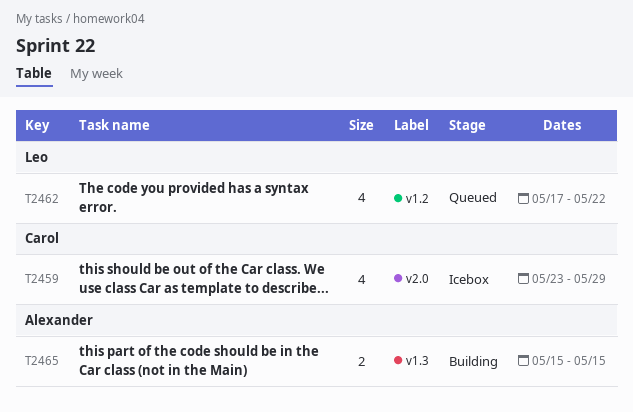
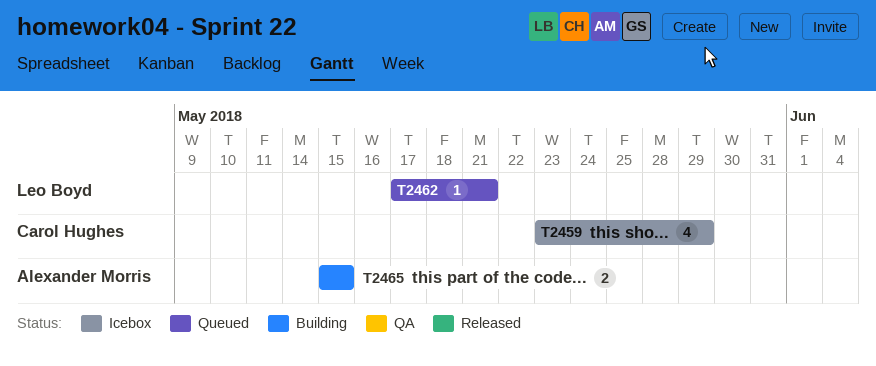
T2462, estimate: 4 -> 1
T2462, due: May 22 -> May 21

